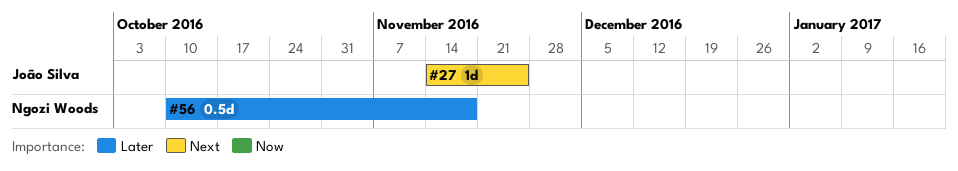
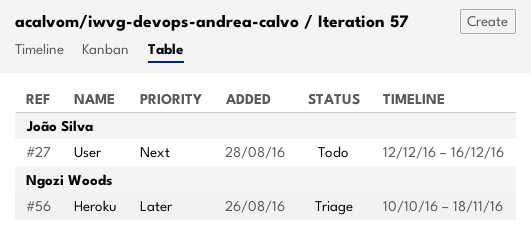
#27, start: Nov 14 -> Dec 12
#27, due: Nov 25 -> Dec 16

